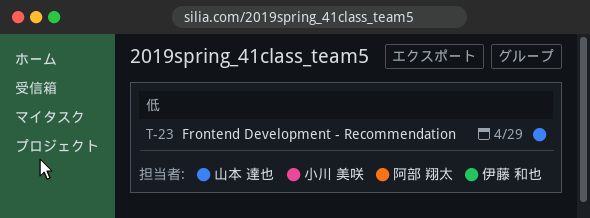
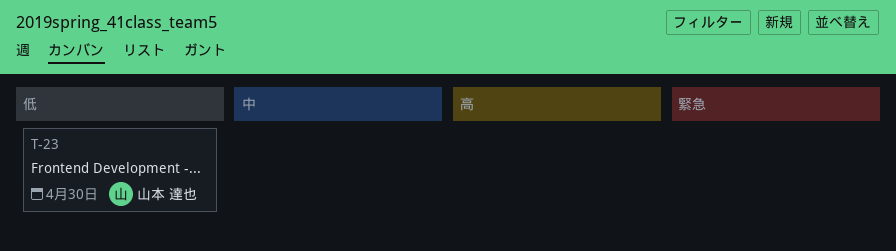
T-23, due: Apr 29 -> Apr 30

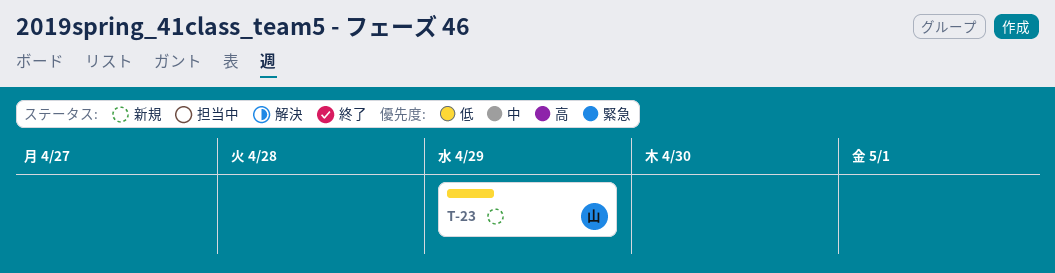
T-23, due: Apr 30 -> Apr 29

